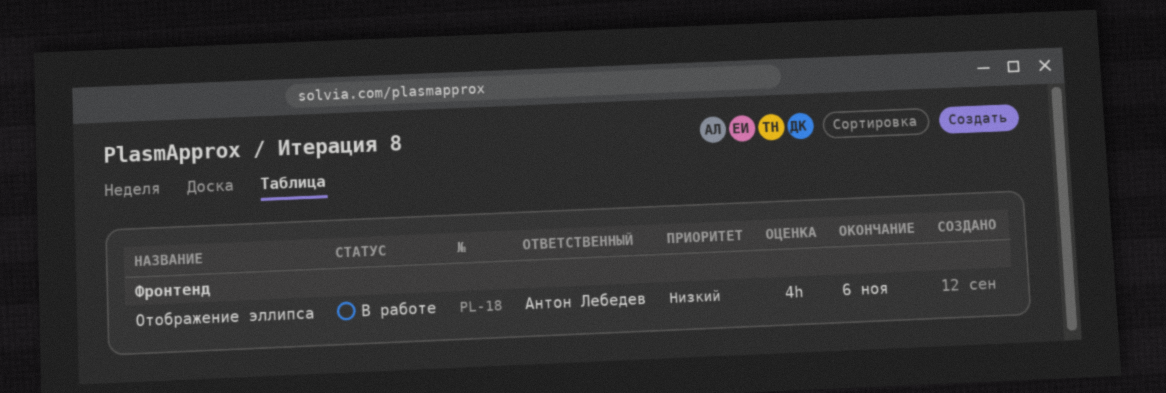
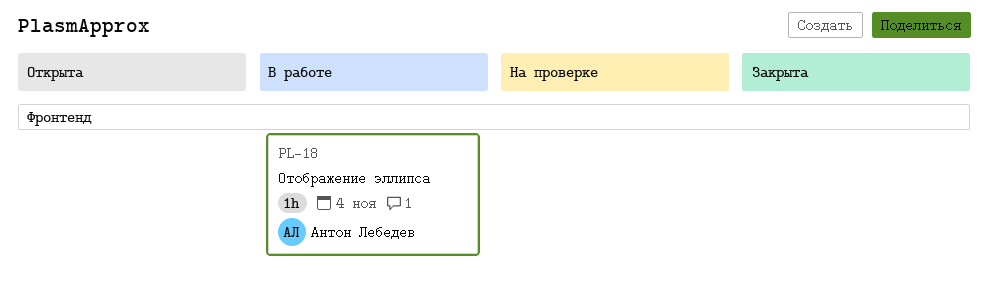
PL-18, estimate: 4h -> 1h
PL-18, due: Nov 6 -> Nov 4

